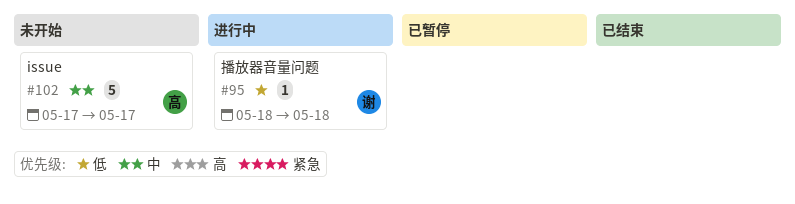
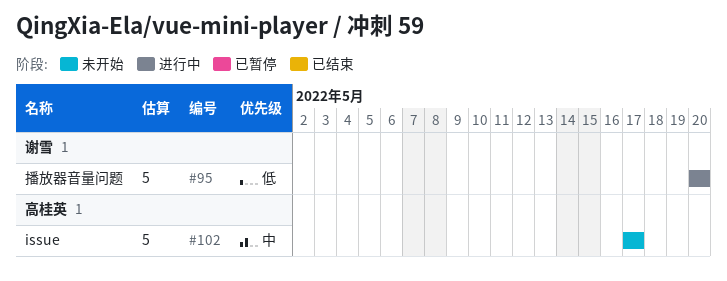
#95, estimate: 1 -> 5
#95, start: May 18 -> May 20
#95, due: May 18 -> May 20

